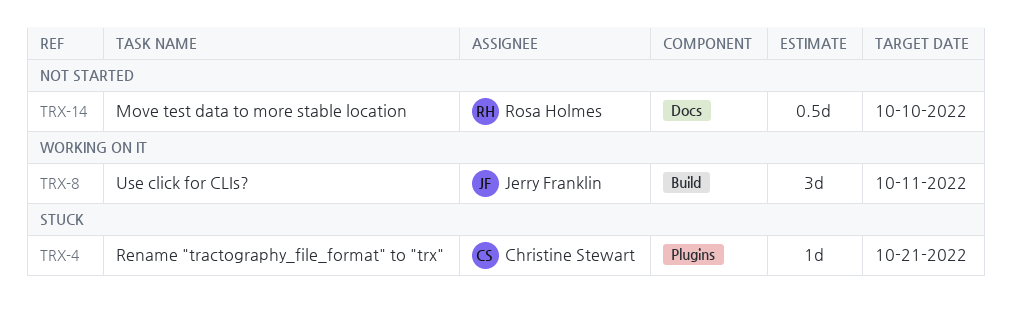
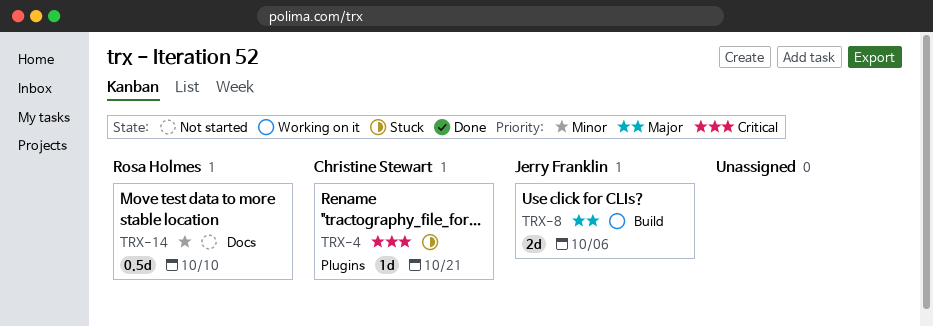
TRX-8, estimate: 3d -> 2d
TRX-8, due: Oct 11 -> Oct 6

